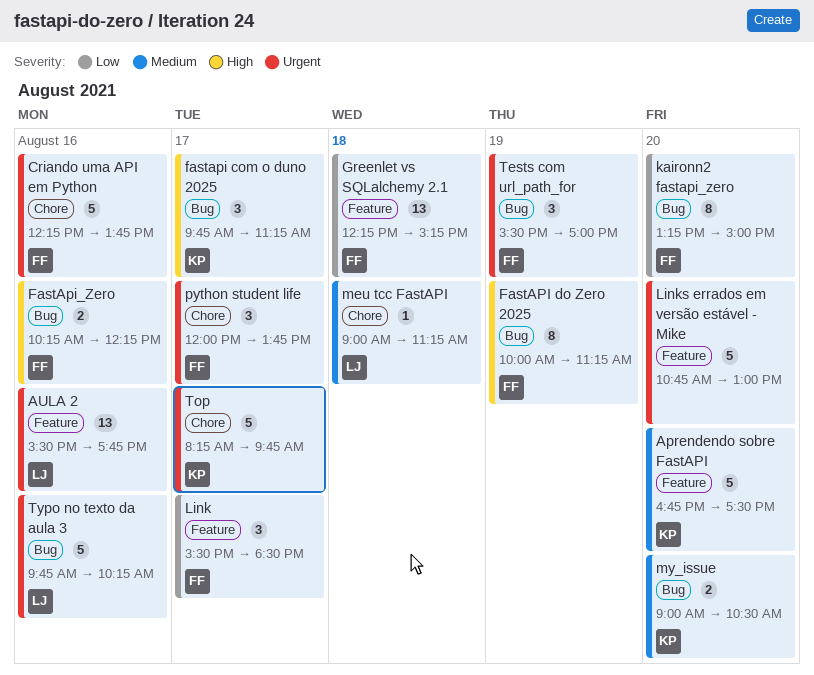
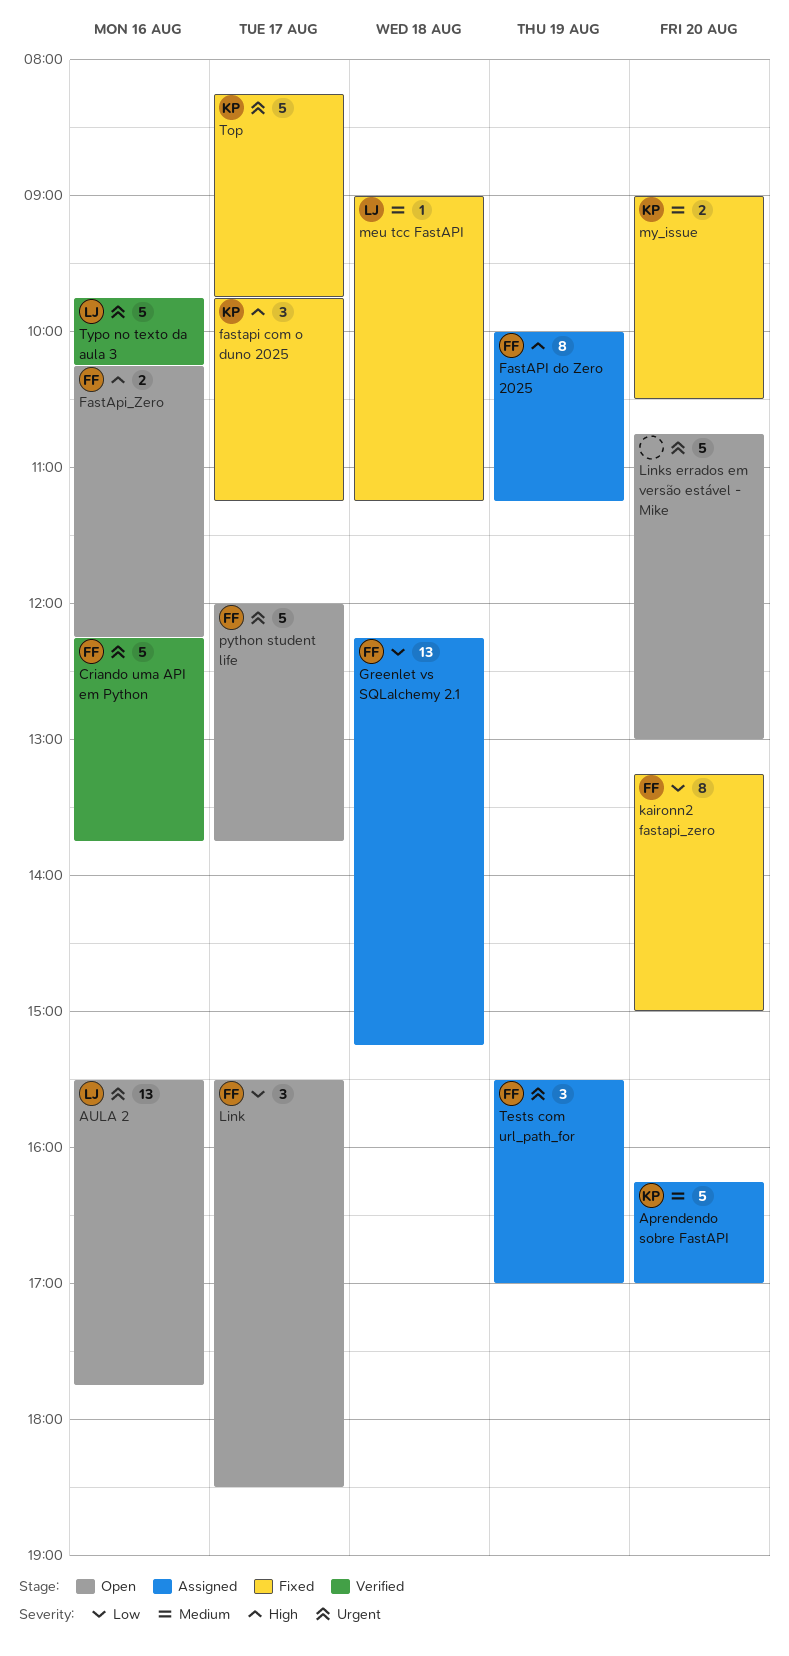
Aprendendo sobre FastAPI, begins: 16:45 -> 16:15
Aprendendo sobre FastAPI, ends: 17:30 -> 17:00
python student life, estimate: 3 -> 5

